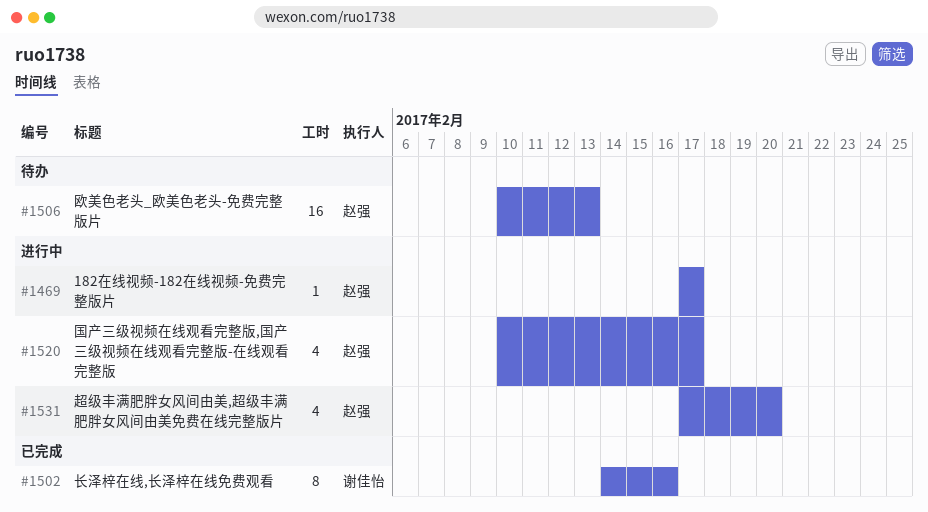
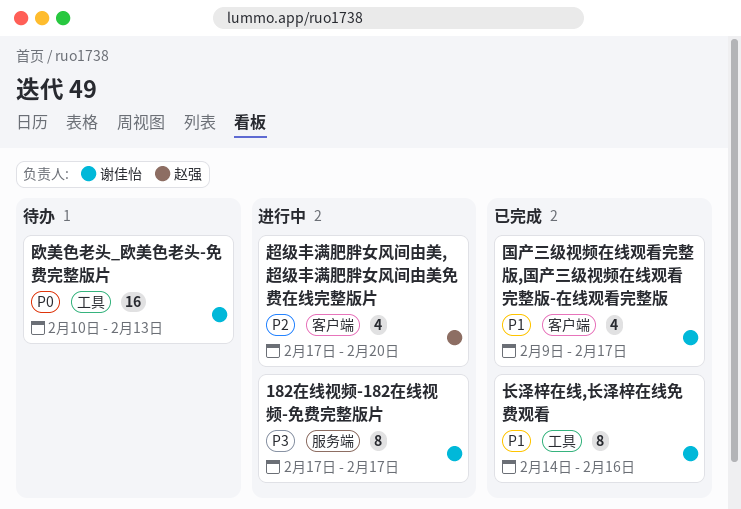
182在线视频-182在线视频-免费完整版片, owner: 赵强 -> 谢佳怡
182在线视频-182在线视频-免费完整版片, estimate: 1 -> 8
国产三级视频在线观看完整版,国产三级视频在线观看完整版-在线观看完整版, status: 进行中 -> 已完成
国产三级视频在线观看完整版,国产三级视频在线观看完整版-在线观看完整版, owner: 赵强 -> 谢佳怡
国产三级视频在线观看完整版,国产三级视频在线观看完整版-在线观看完整版, start: Feb 10 -> Feb 9
欧美色老头_欧美色老头-免费完整版片, owner: 赵强 -> 谢佳怡

